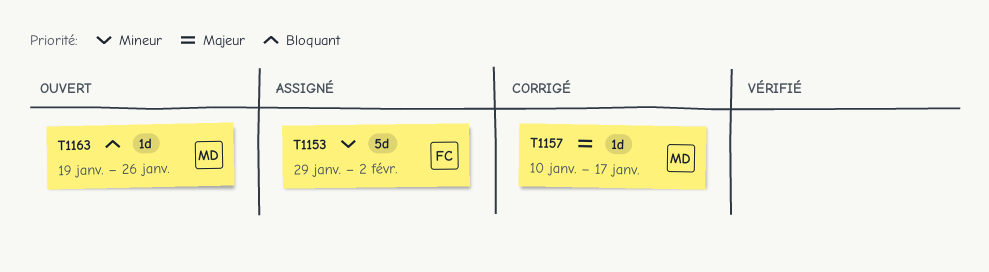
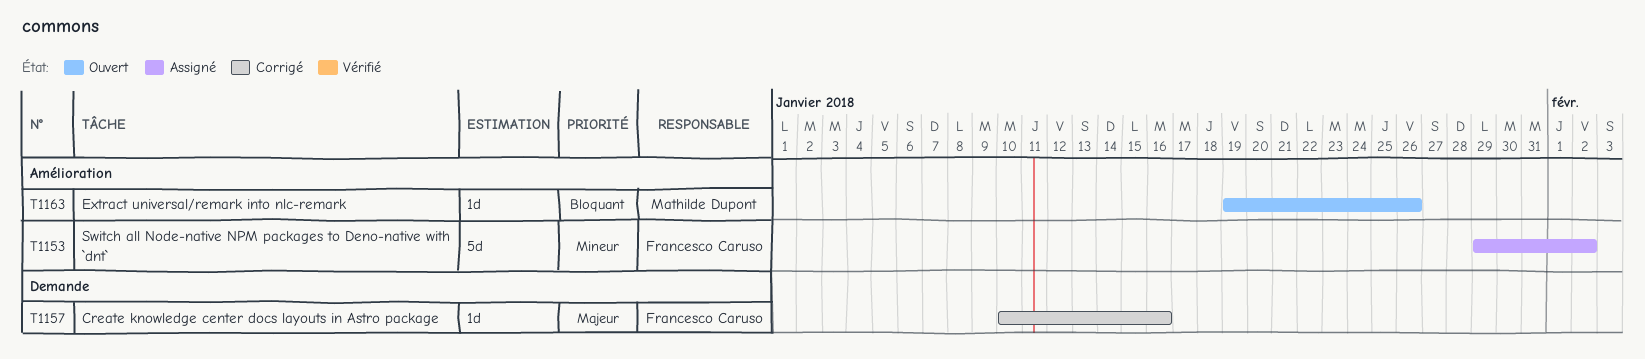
T1157, owner: Mathilde Dupont -> Francesco Caruso
T1157, due: Jan 17 -> Jan 16

